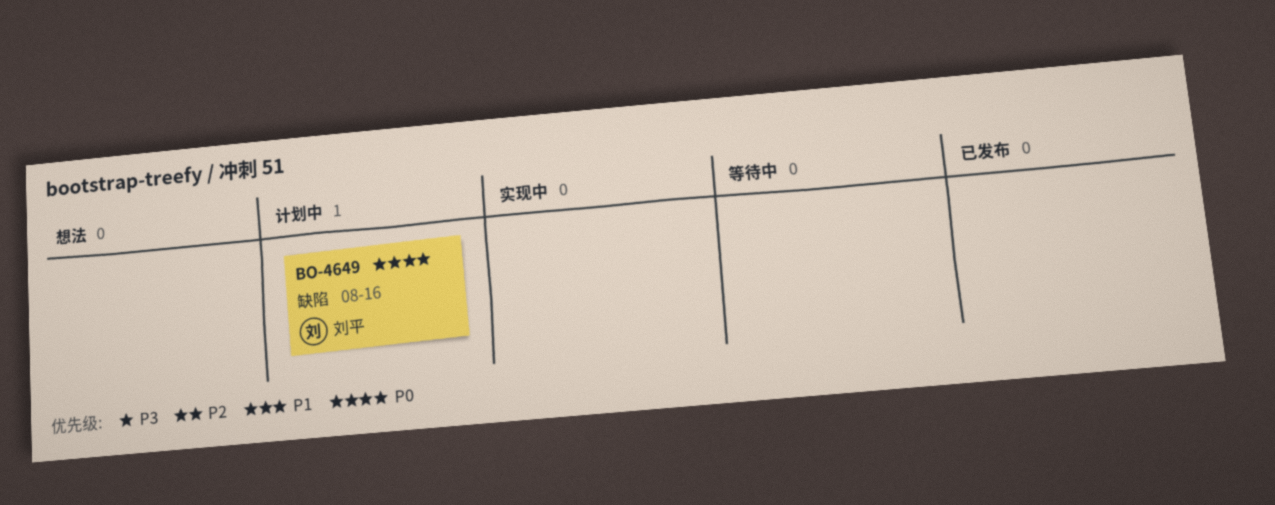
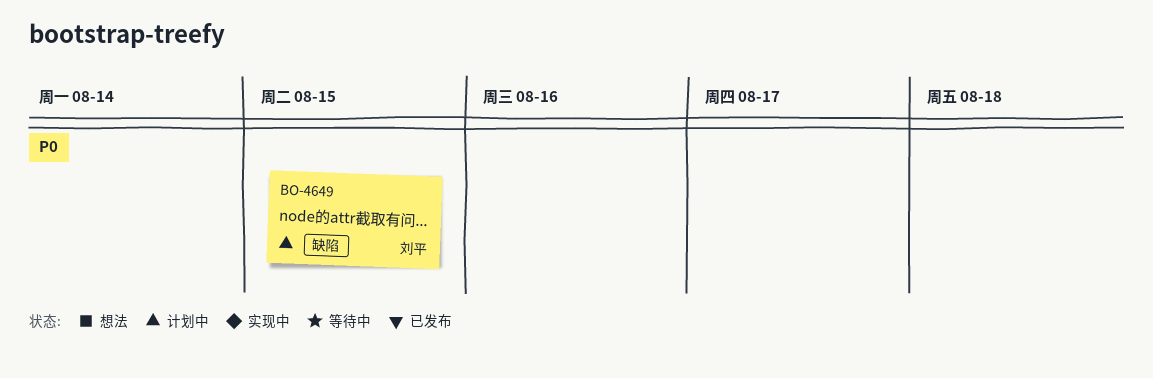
BO-4649, due: Aug 16 -> Aug 15

